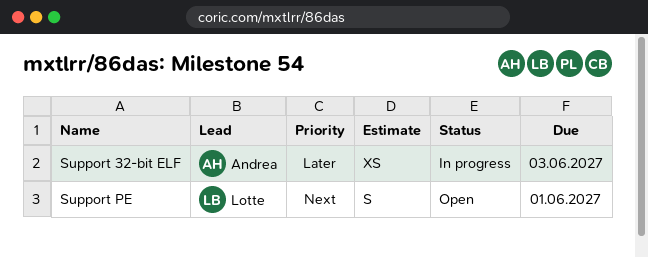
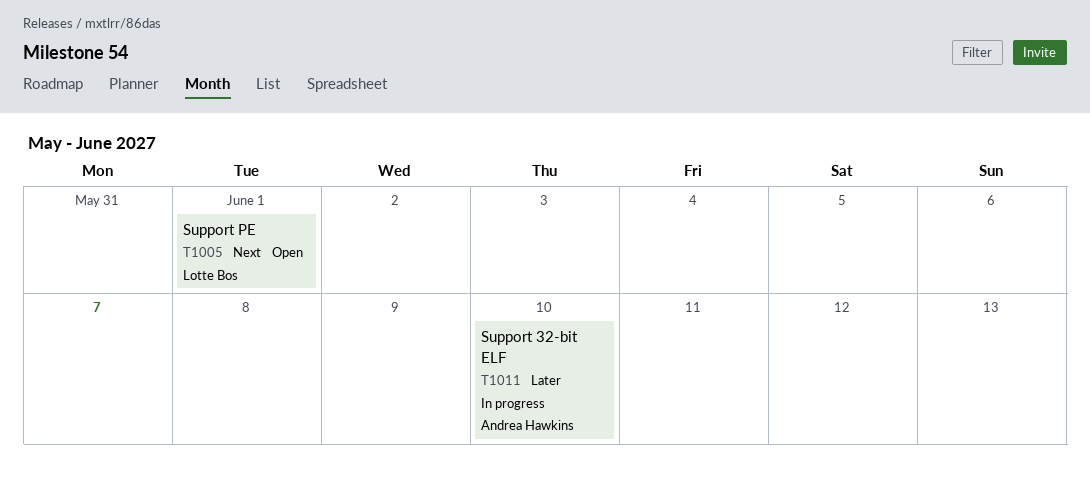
Support 32-bit ELF, due: Jun 3 -> Jun 10

